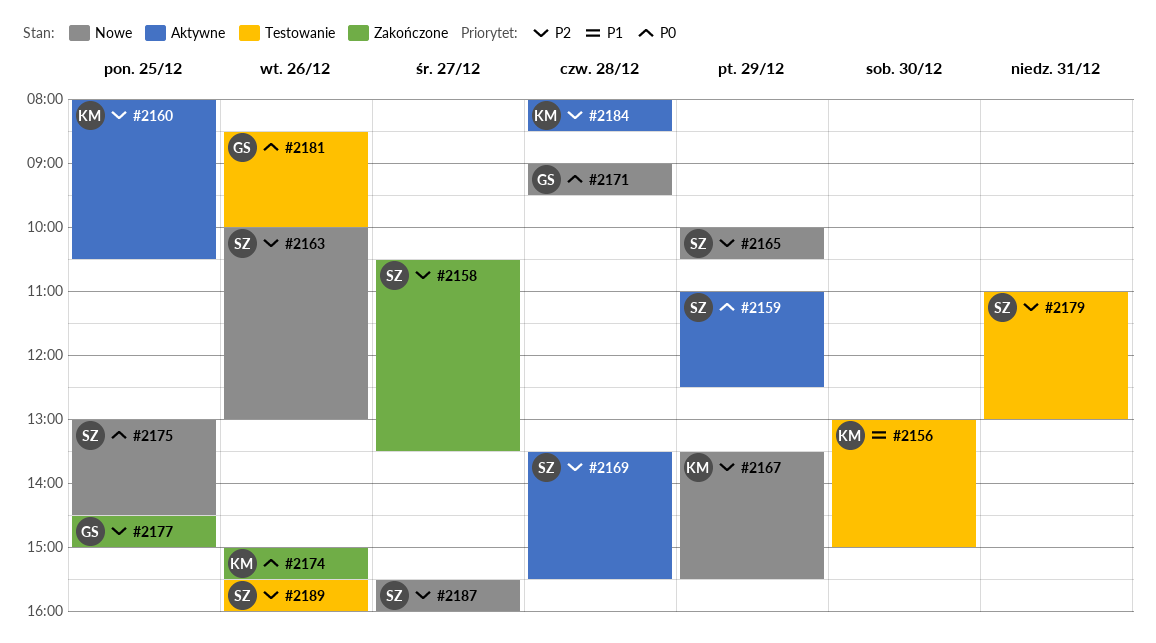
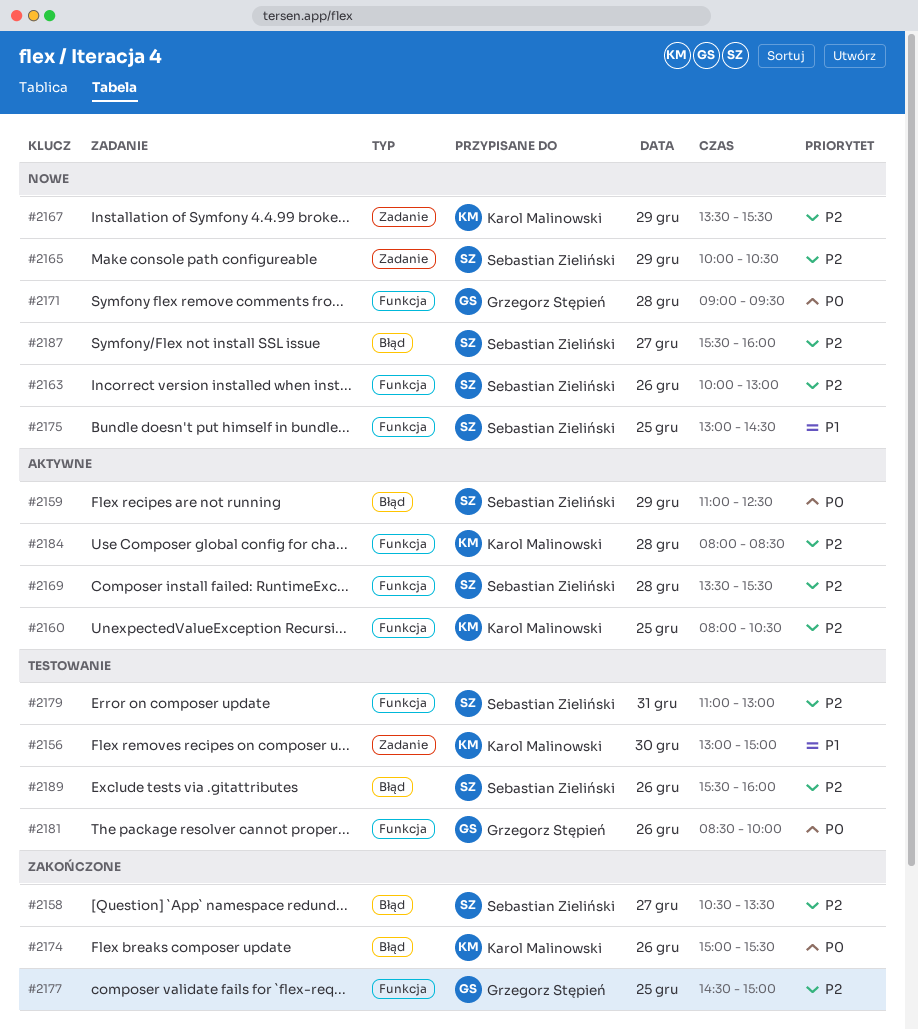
#2175, priority: P0 -> P1

